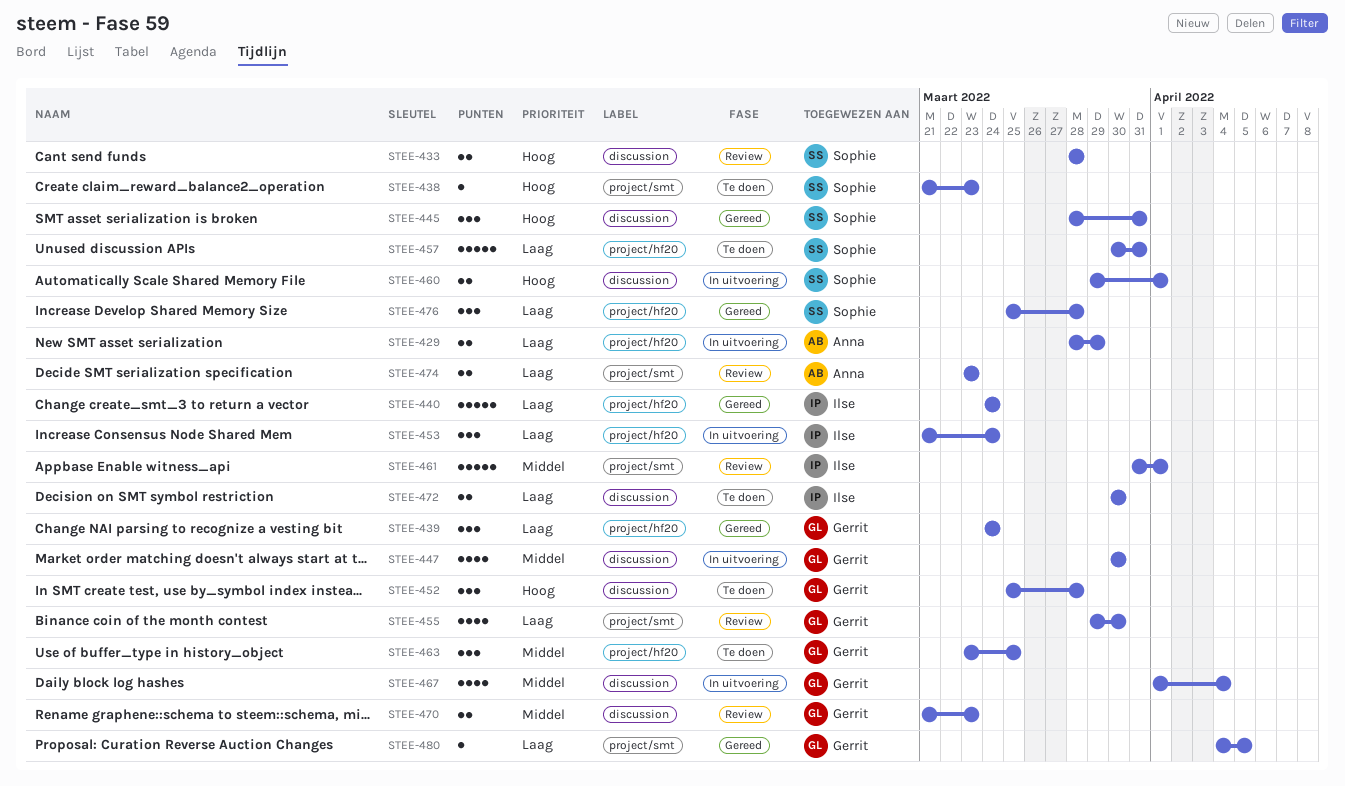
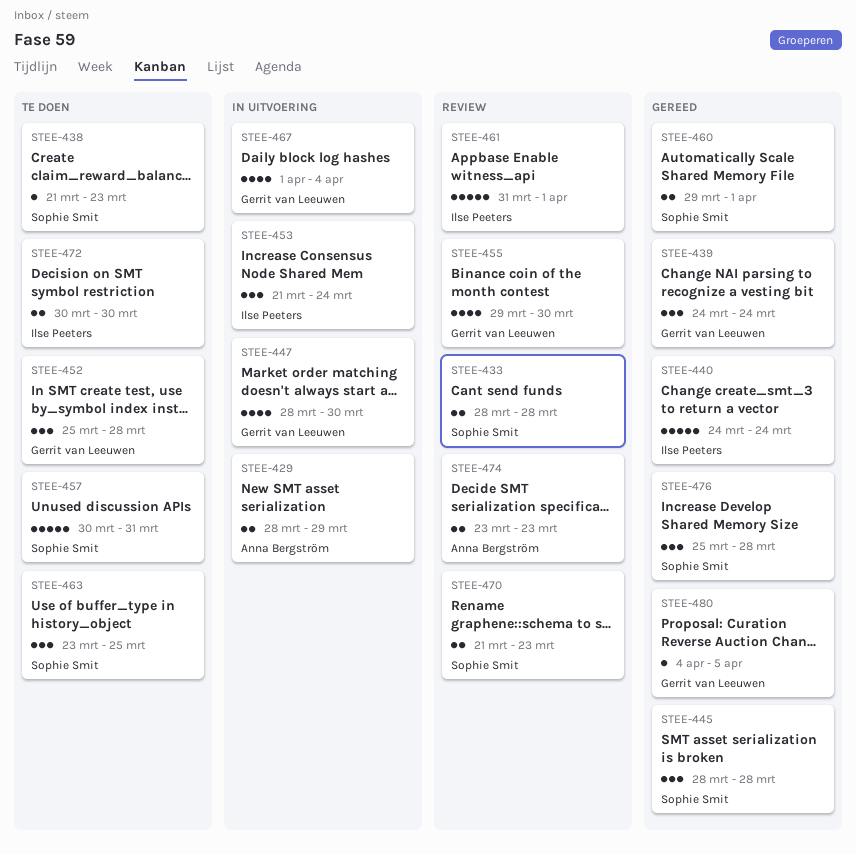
STEE-445, due: Mar 31 -> Mar 28
STEE-447, start: Mar 30 -> Mar 28
STEE-460, status: In uitvoering -> Gereed
STEE-463, owner: Gerrit van Leeuwen -> Sophie Smit
STEE-470, owner: Gerrit van Leeuwen -> Sophie Smit

